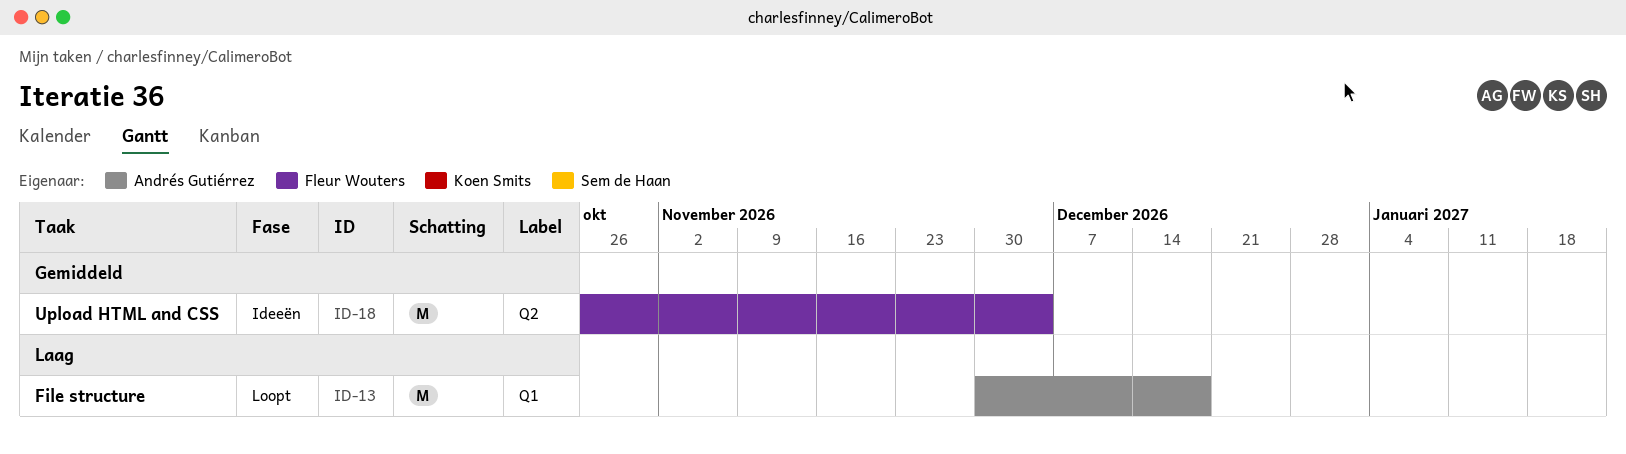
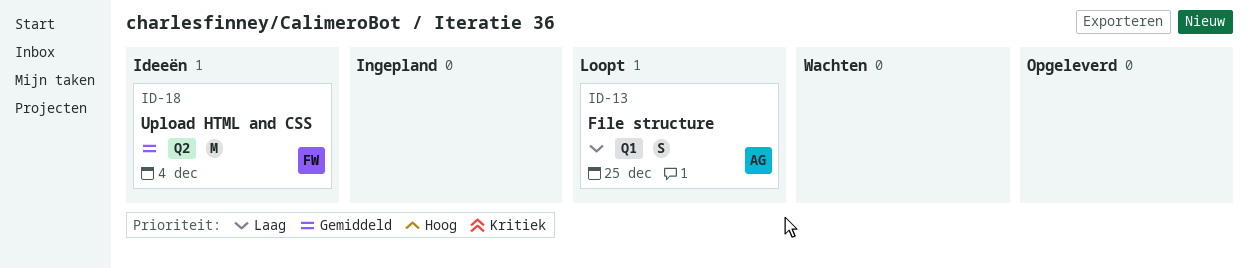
ID-13, estimate: M -> S
ID-13, due: Dec 18 -> Dec 25

